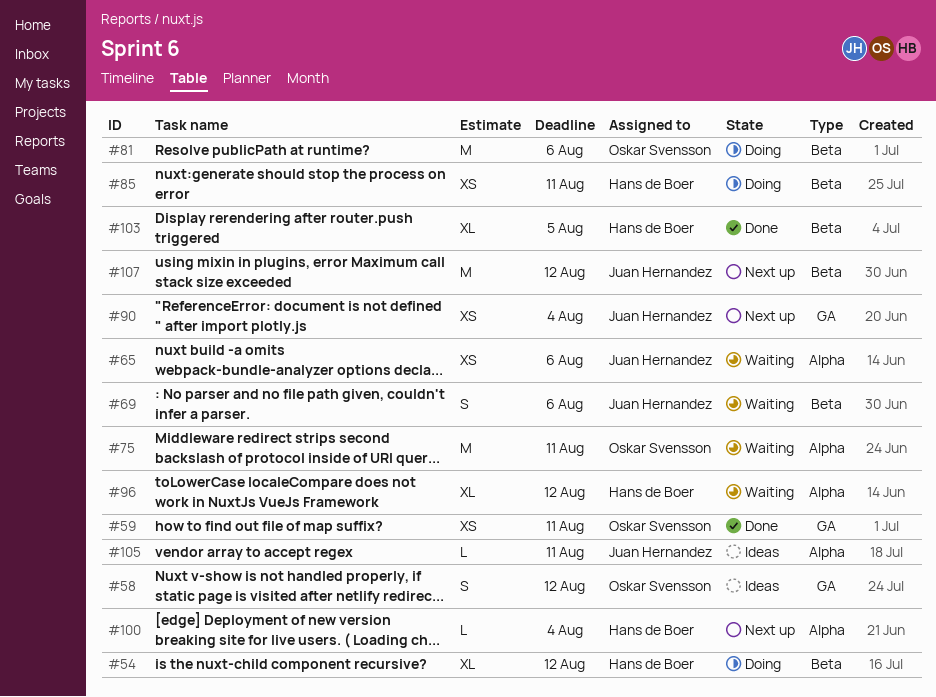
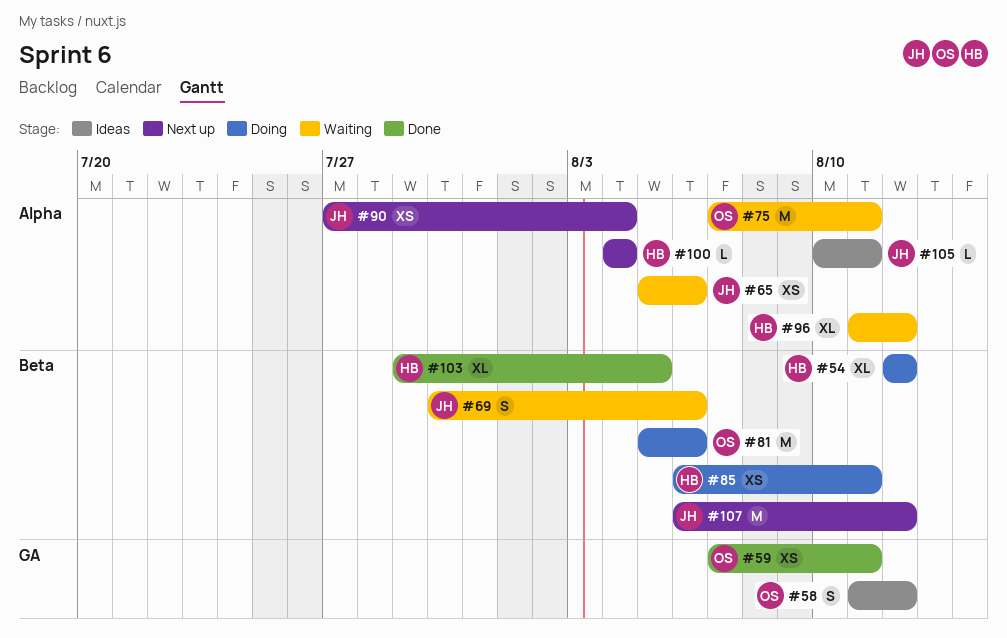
#90, label: GA -> Alpha

